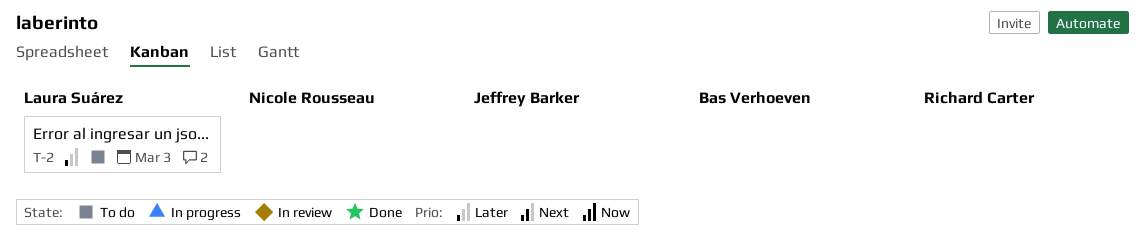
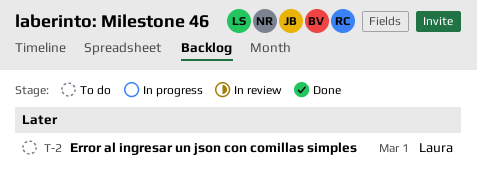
T-2, due: Mar 3 -> Mar 1

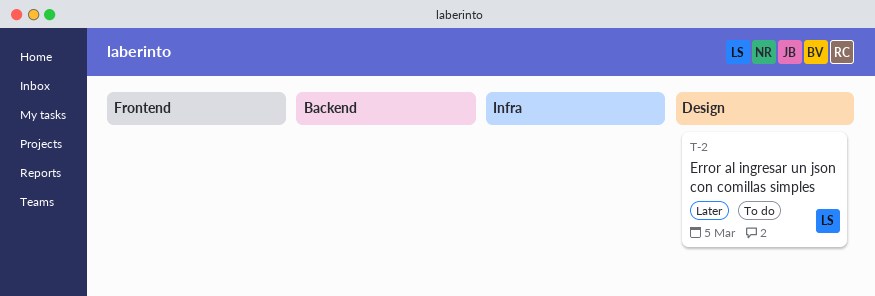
T-2, due: Mar 1 -> Mar 5

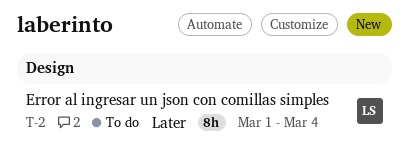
T-2, due: Mar 5 -> Mar 4

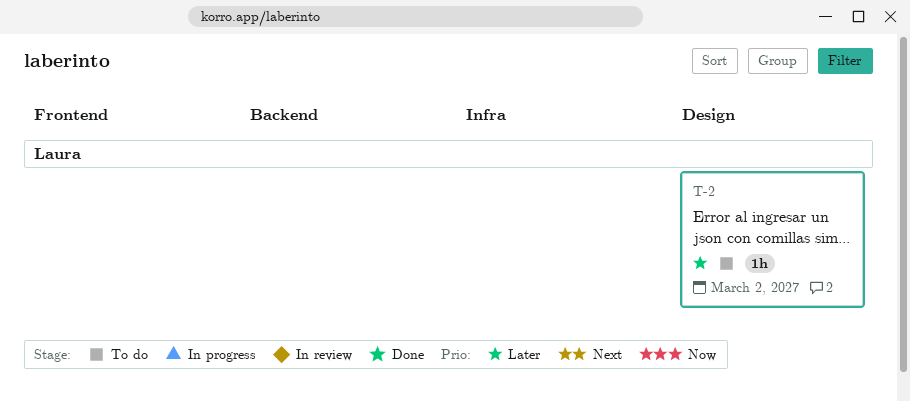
T-2, estimate: 8h -> 1h
T-2, due: Mar 4 -> Mar 2

